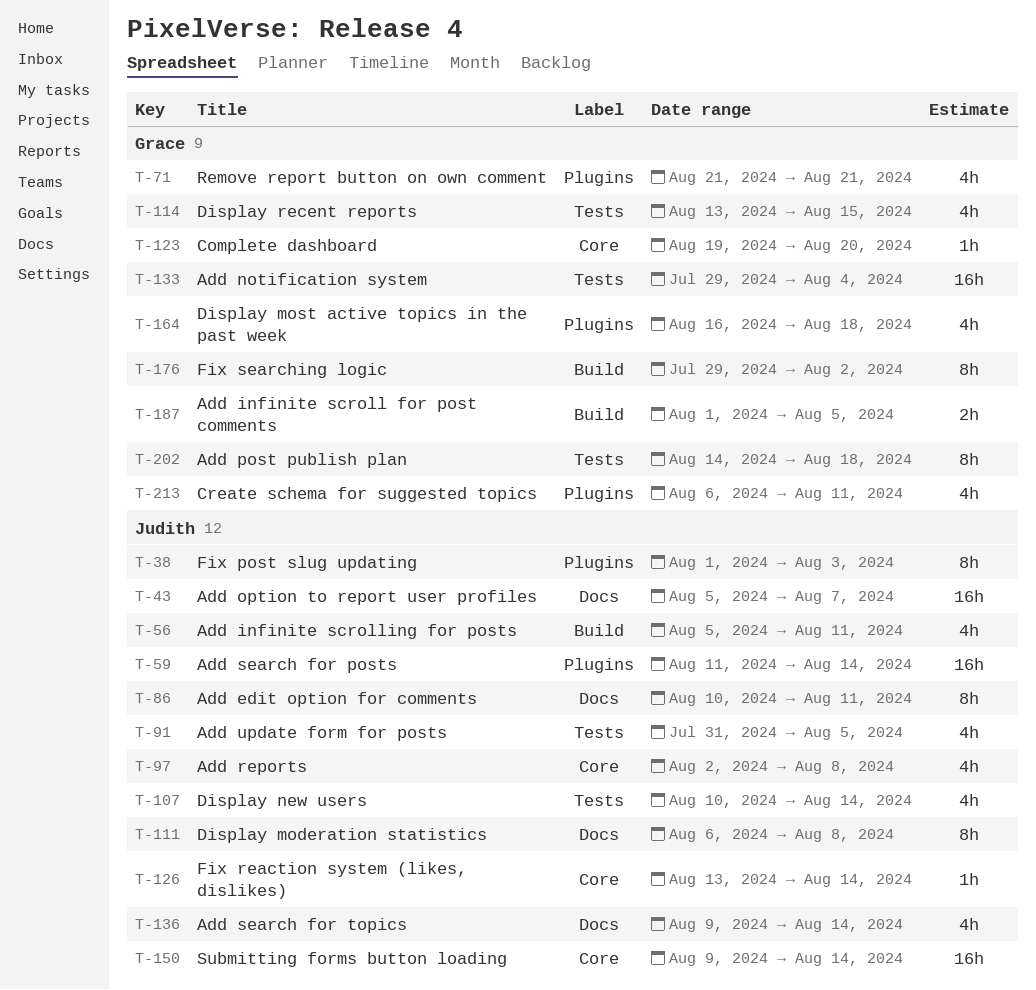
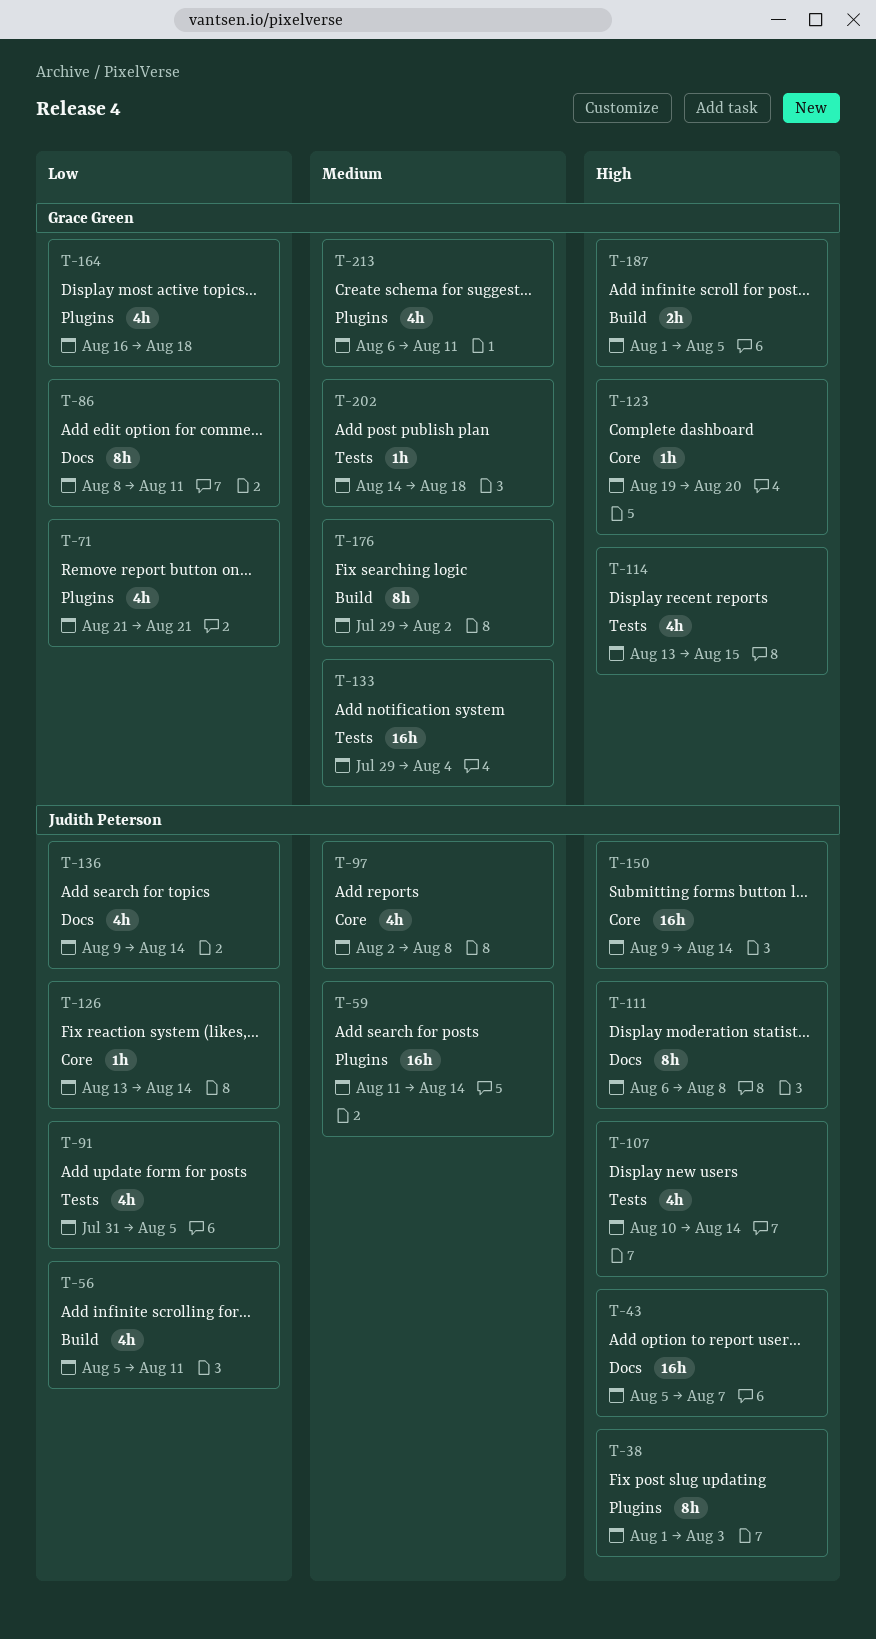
T-86, owner: Judith Peterson -> Grace Green
T-86, start: Aug 10 -> Aug 8
T-202, estimate: 8h -> 1h

